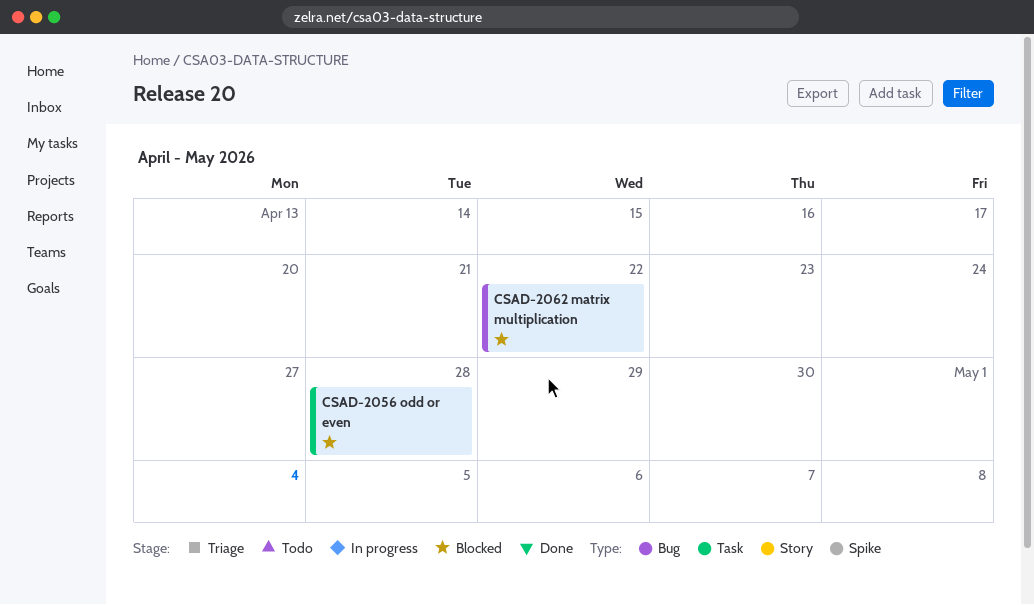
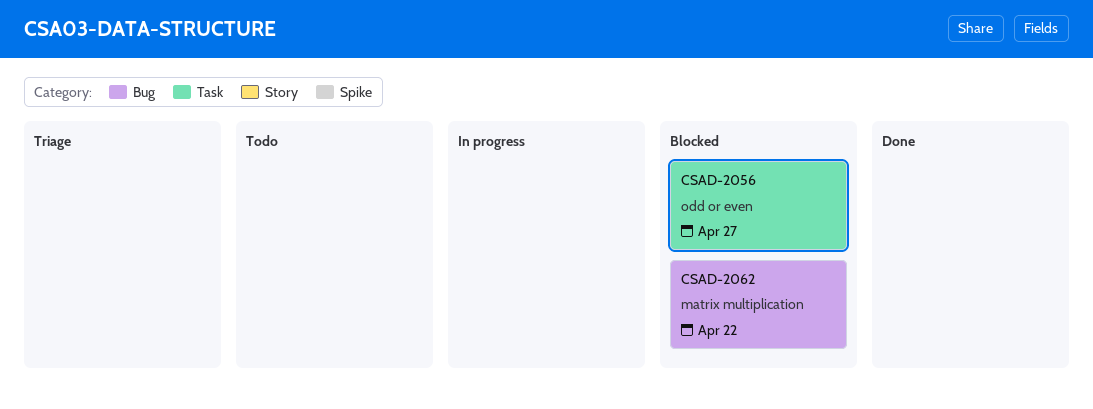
CSAD-2056, due: Apr 28 -> Apr 27

